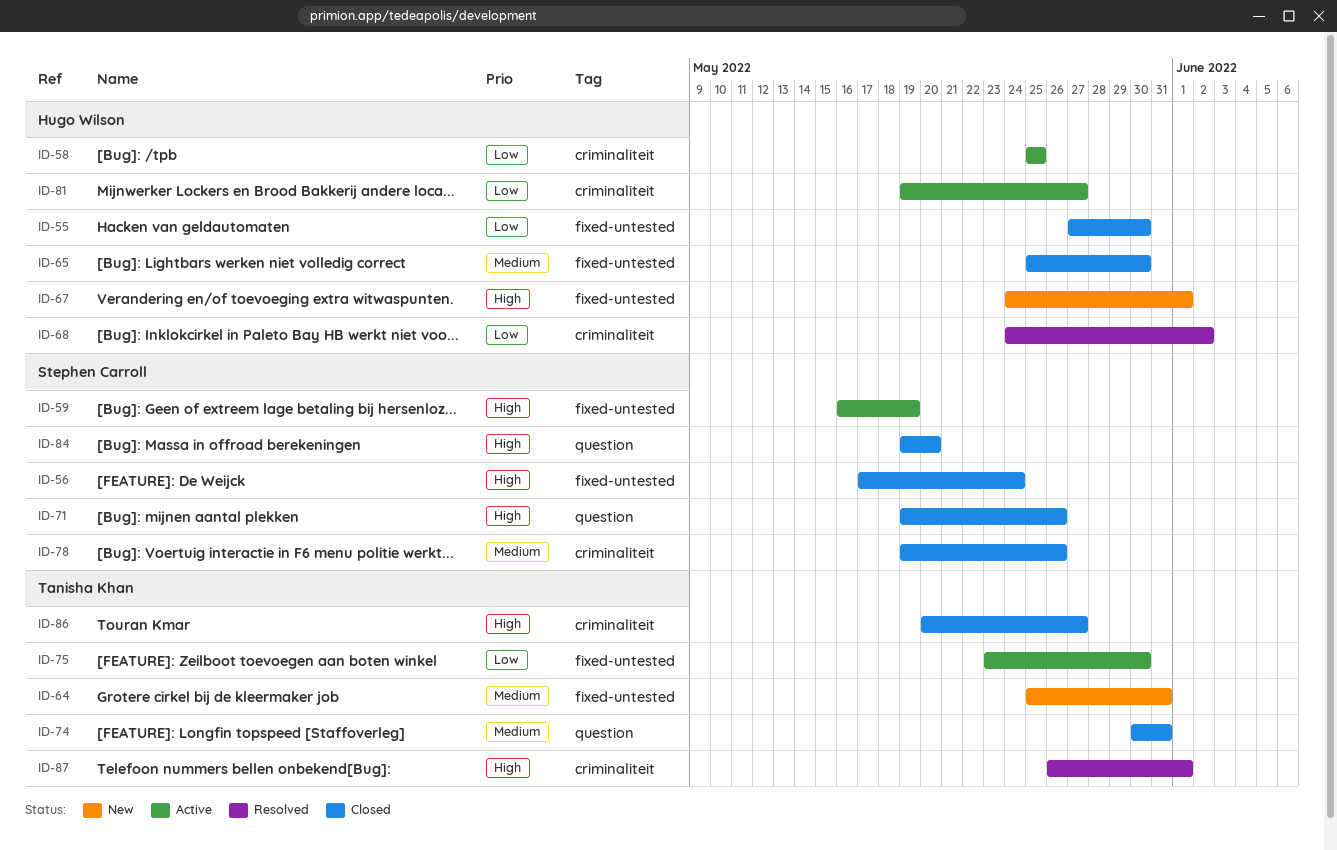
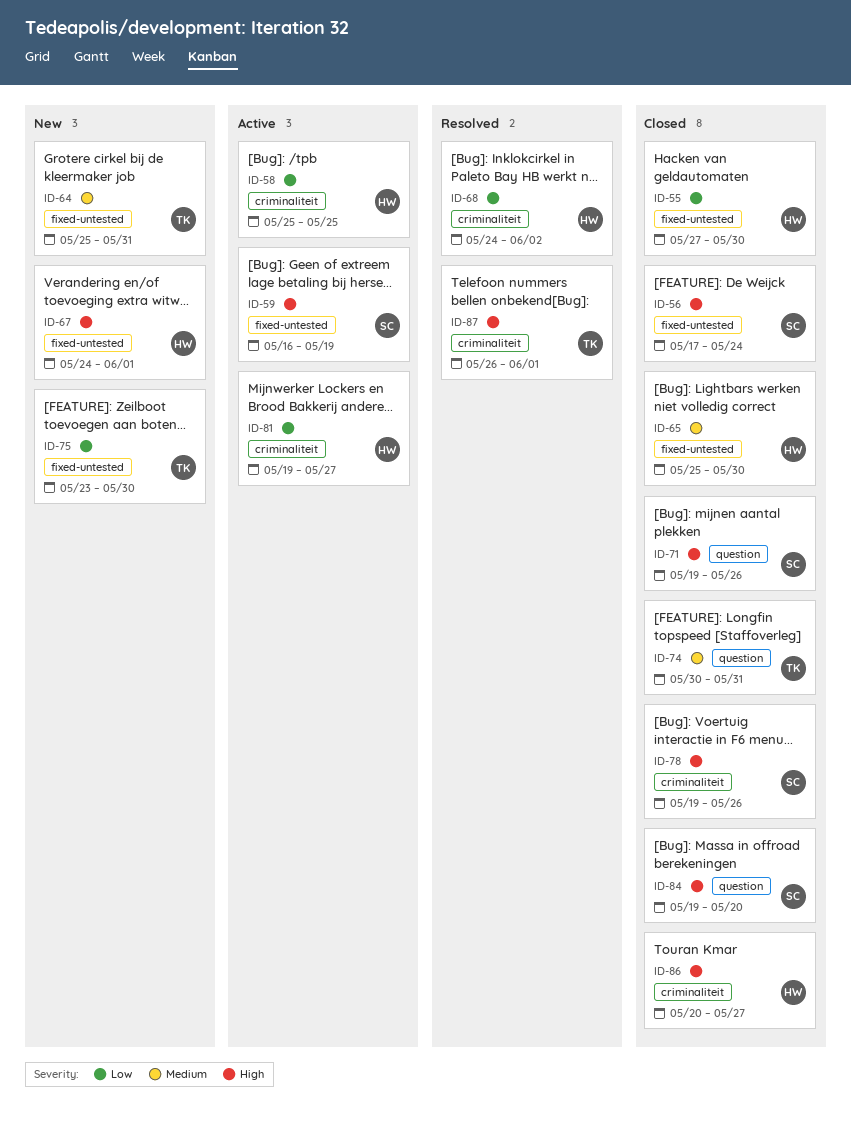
ID-75, status: Active -> New
ID-78, priority: Medium -> High
ID-86, owner: Tanisha Khan -> Hugo Wilson

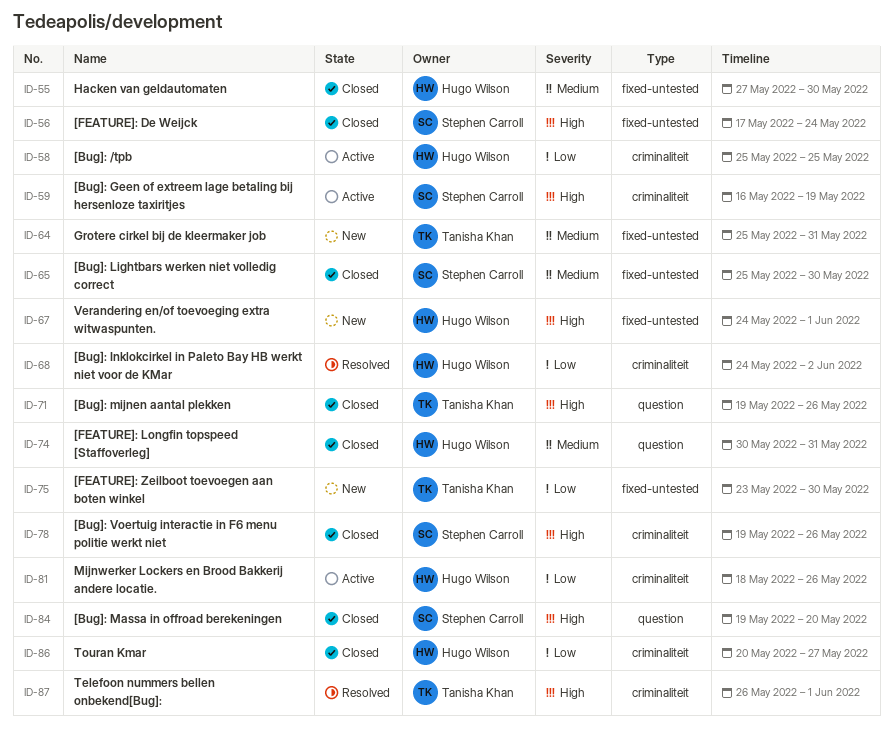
ID-55, priority: Low -> Medium
ID-59, label: fixed-untested -> criminaliteit
ID-65, owner: Hugo Wilson -> Stephen Carroll
ID-71, owner: Stephen Carroll -> Tanisha Khan
ID-74, owner: Tanisha Khan -> Hugo Wilson
ID-81, start: May 19 -> May 18
ID-81, due: May 27 -> May 26
ID-86, priority: High -> Low

